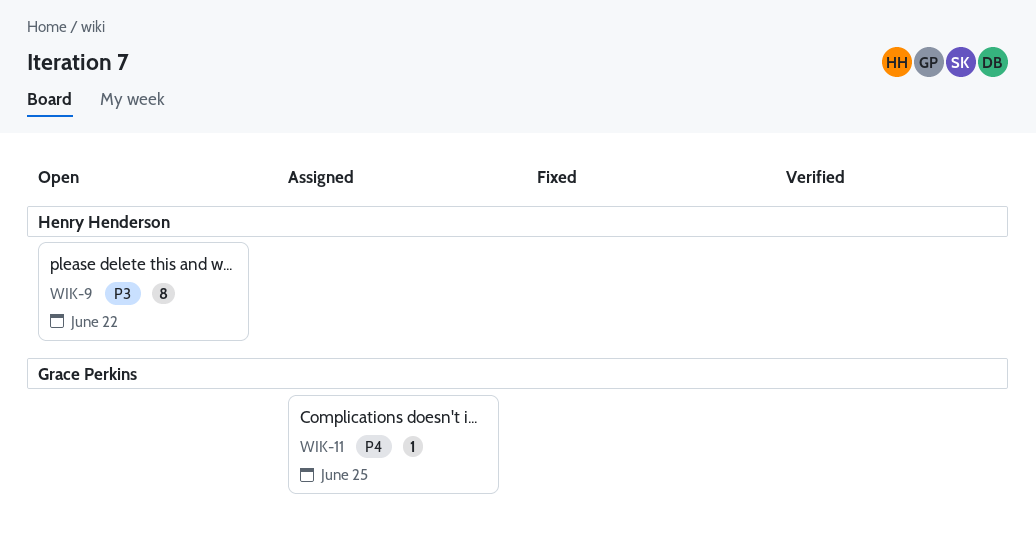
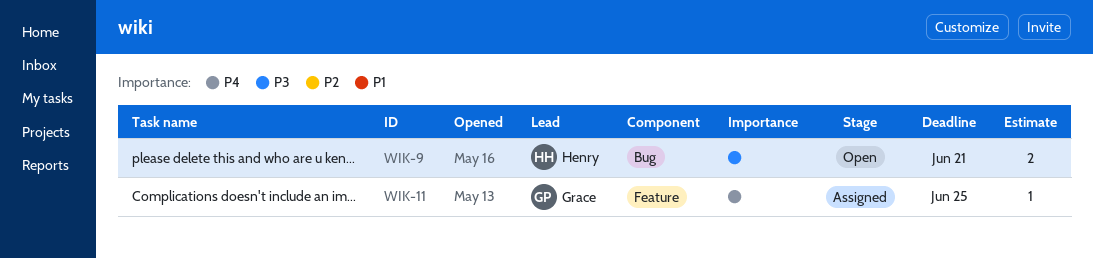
WIK-9, estimate: 8 -> 2
WIK-9, due: Jun 22 -> Jun 21

